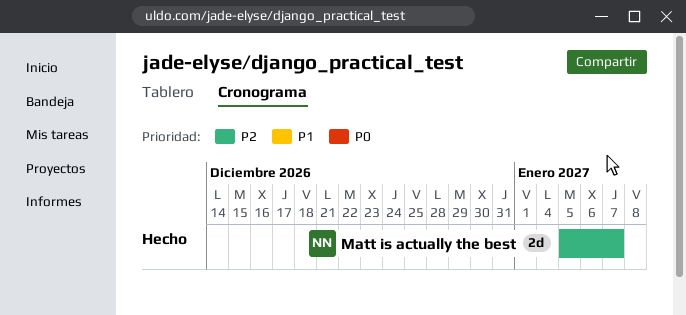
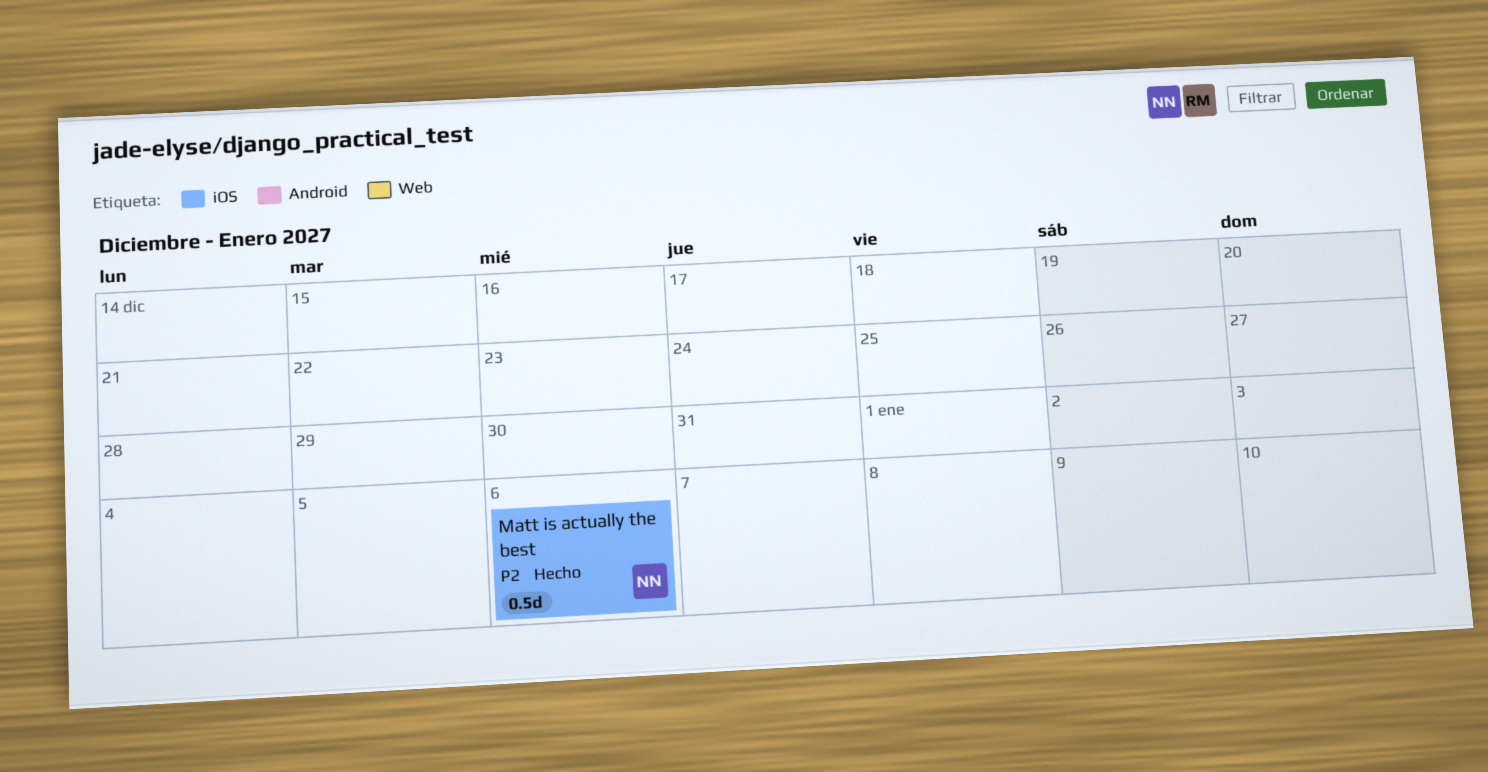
Matt is actually the best, estimate: 2d -> 0.5d
Matt is actually the best, due: Jan 7 -> Jan 6

